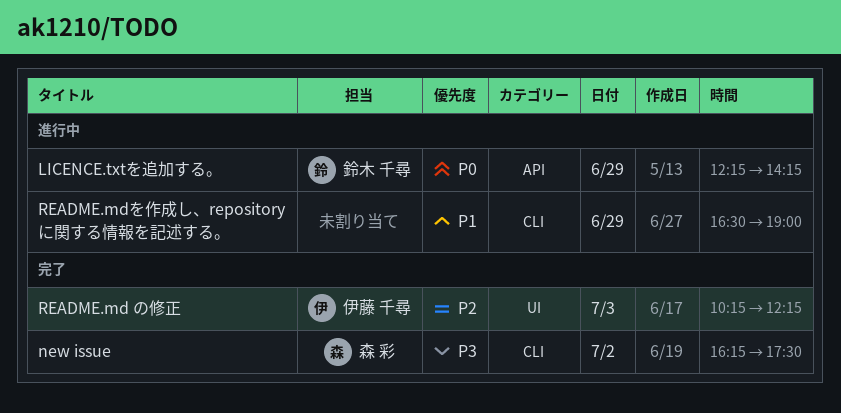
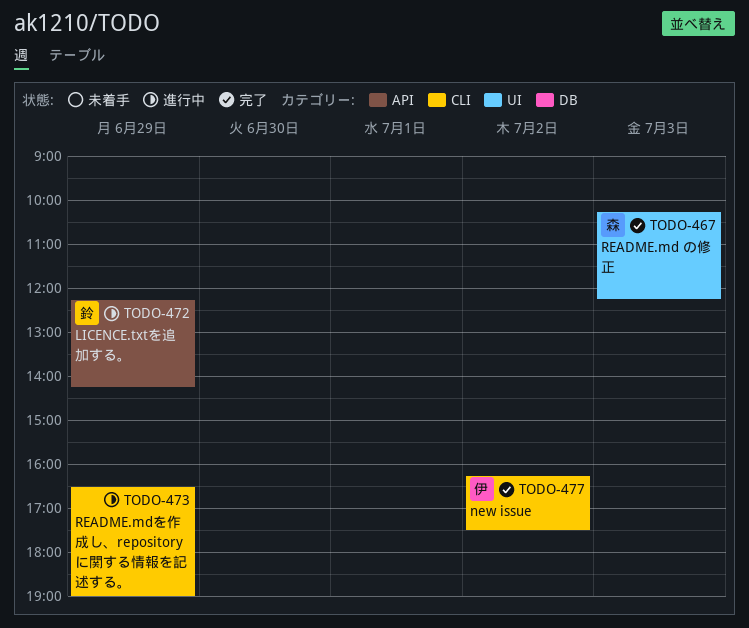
new issue, owner: 森 彩 -> 伊藤 千尋
README.md の修正, owner: 伊藤 千尋 -> 森 彩

